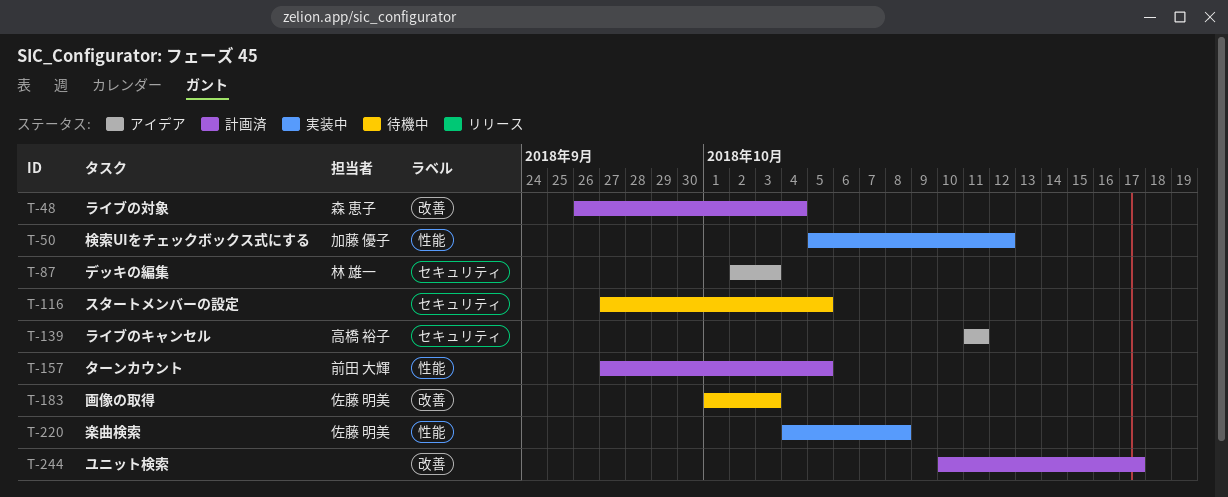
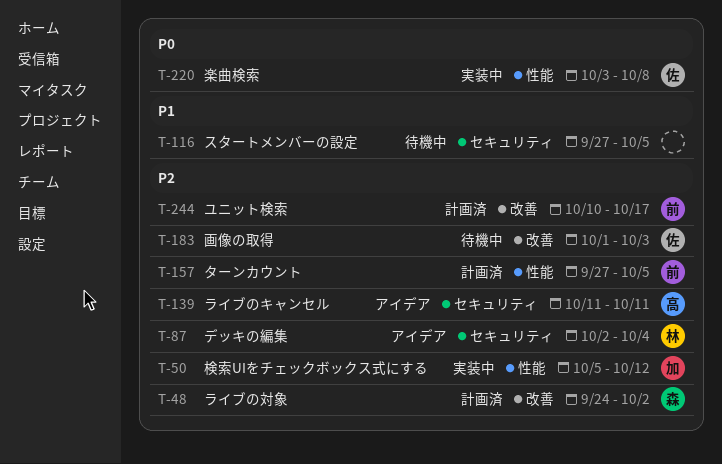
T-48, start: Sep 26 -> Sep 24
T-48, due: Oct 4 -> Oct 2
T-87, due: Oct 3 -> Oct 4
T-220, start: Oct 4 -> Oct 3
T-244, owner: none -> 前田 大輝

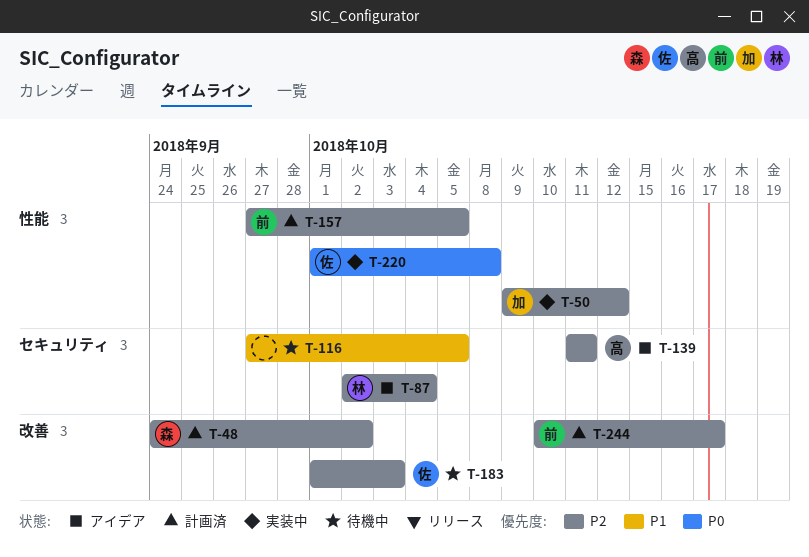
T-50, start: Oct 5 -> Oct 9
T-220, start: Oct 3 -> Oct 1

